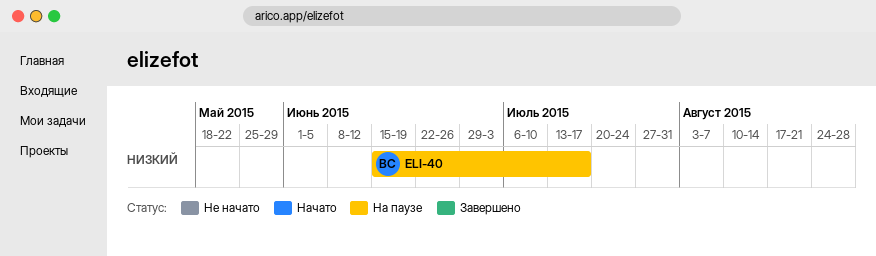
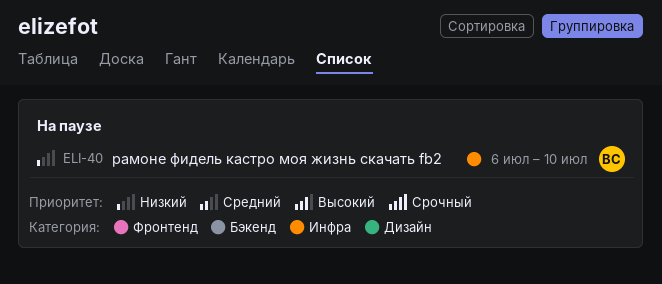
ELI-40, start: Jun 15 -> Jul 6
ELI-40, due: Jul 17 -> Jul 10

